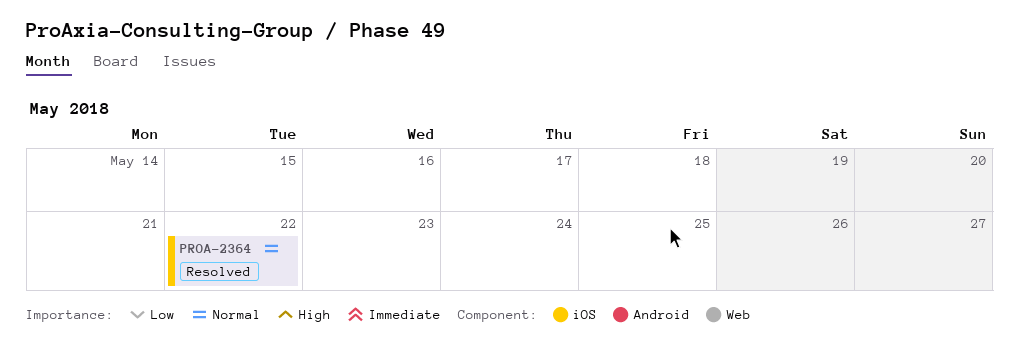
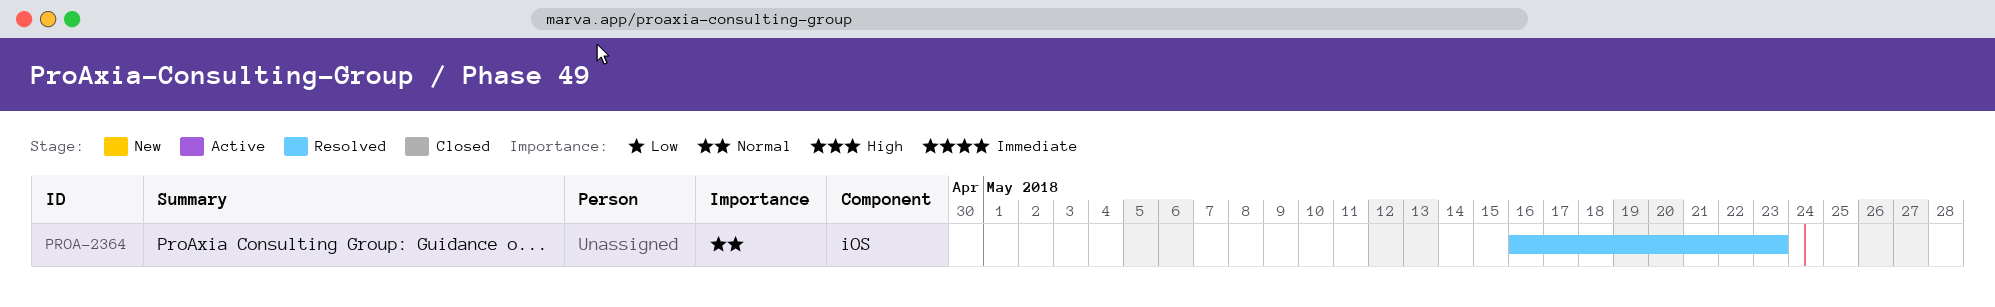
PROA-2364, due: May 22 -> May 23

